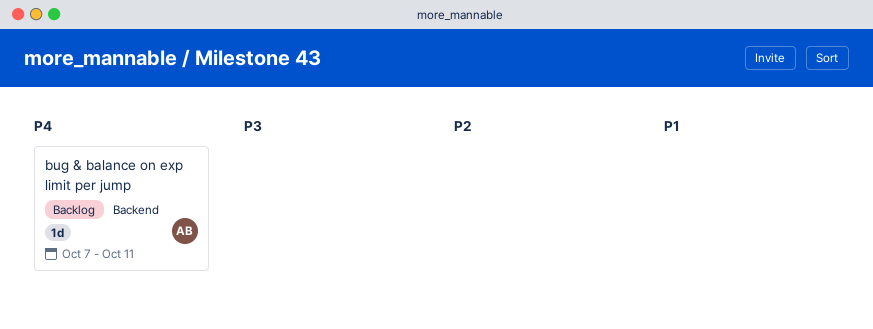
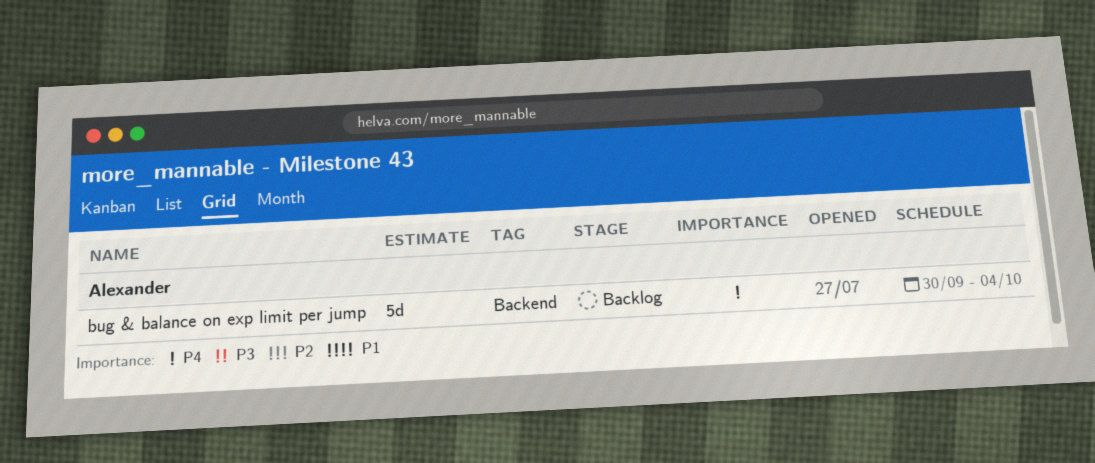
bug & balance on exp limit per jump, estimate: 1d -> 5d
bug & balance on exp limit per jump, start: Oct 7 -> Sep 30
bug & balance on exp limit per jump, due: Oct 11 -> Oct 4

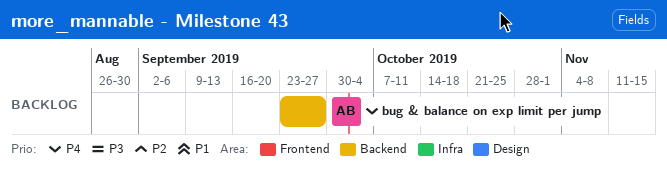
bug & balance on exp limit per jump, start: Sep 30 -> Sep 23
bug & balance on exp limit per jump, due: Oct 4 -> Sep 27

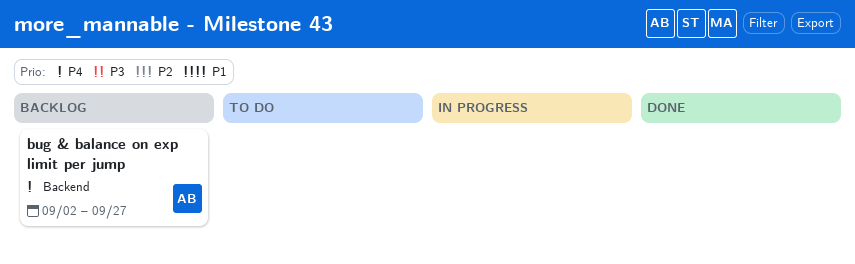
bug & balance on exp limit per jump, start: Sep 23 -> Sep 2

